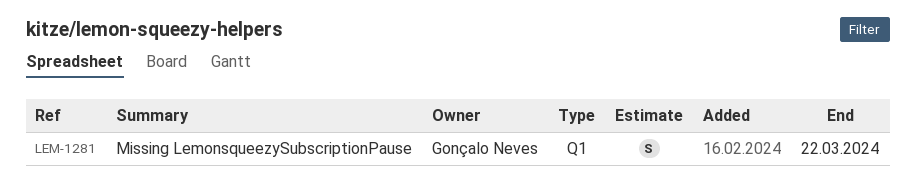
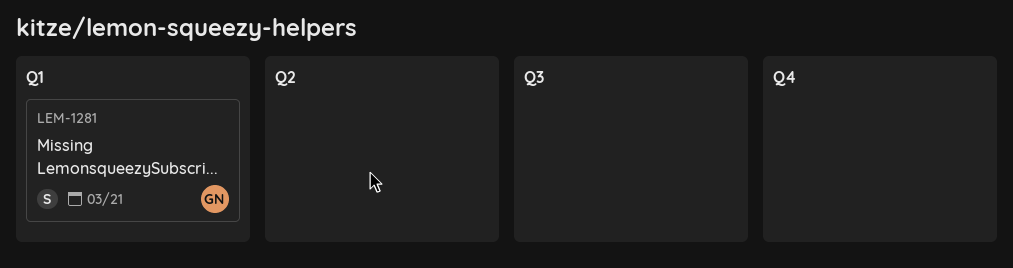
LEM-1281, due: Mar 22 -> Mar 21

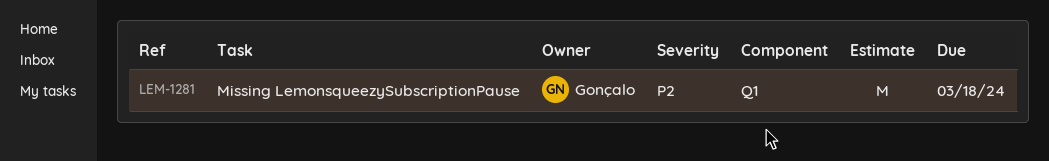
LEM-1281, estimate: S -> M
LEM-1281, due: Mar 21 -> Mar 18

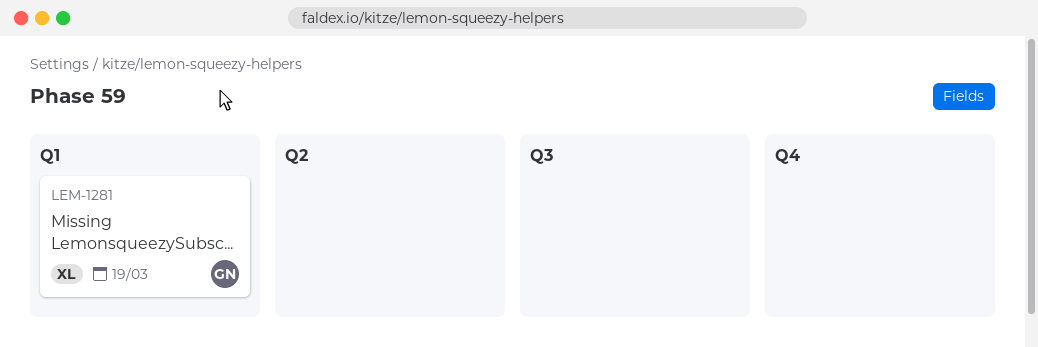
LEM-1281, estimate: M -> XL
LEM-1281, due: Mar 18 -> Mar 19

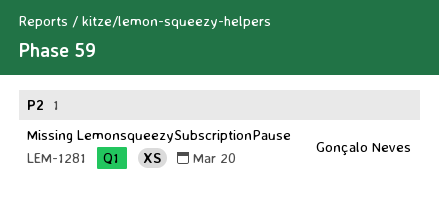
LEM-1281, estimate: XL -> XS
LEM-1281, due: Mar 19 -> Mar 20

